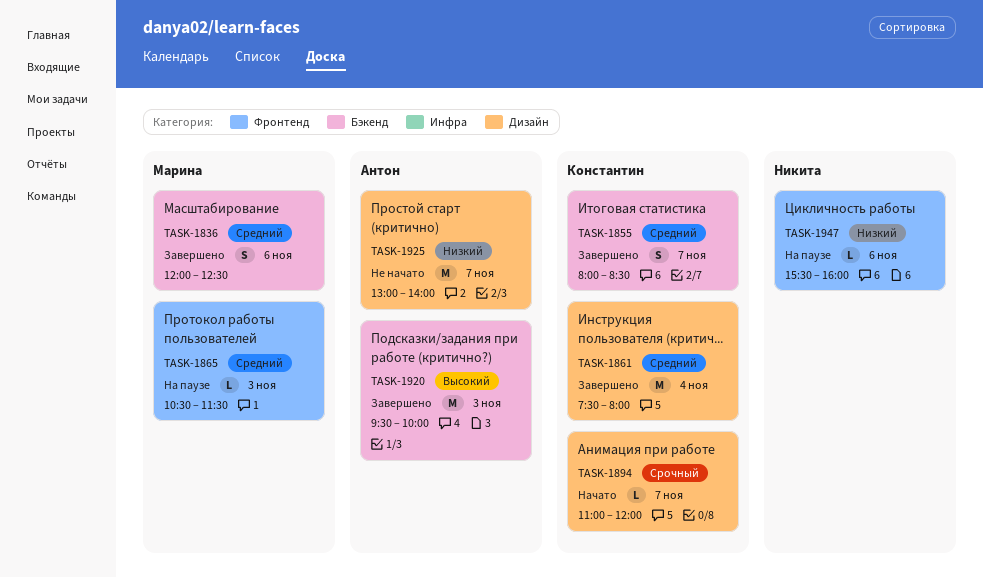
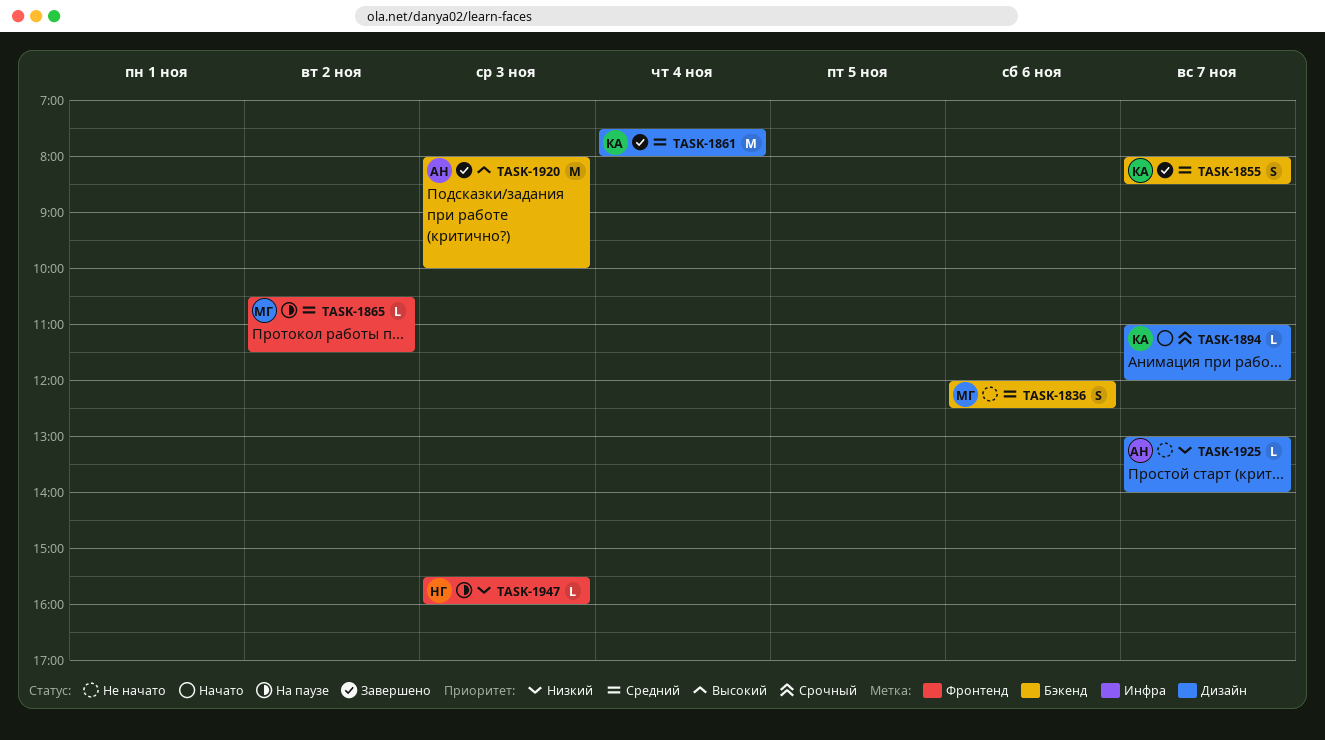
TASK-1836, status: Завершено -> Не начато
TASK-1865, day: Nov 3 -> Nov 2
TASK-1920, begins: 09:30 -> 08:00
TASK-1925, estimate: M -> L
TASK-1947, day: Nov 6 -> Nov 3

